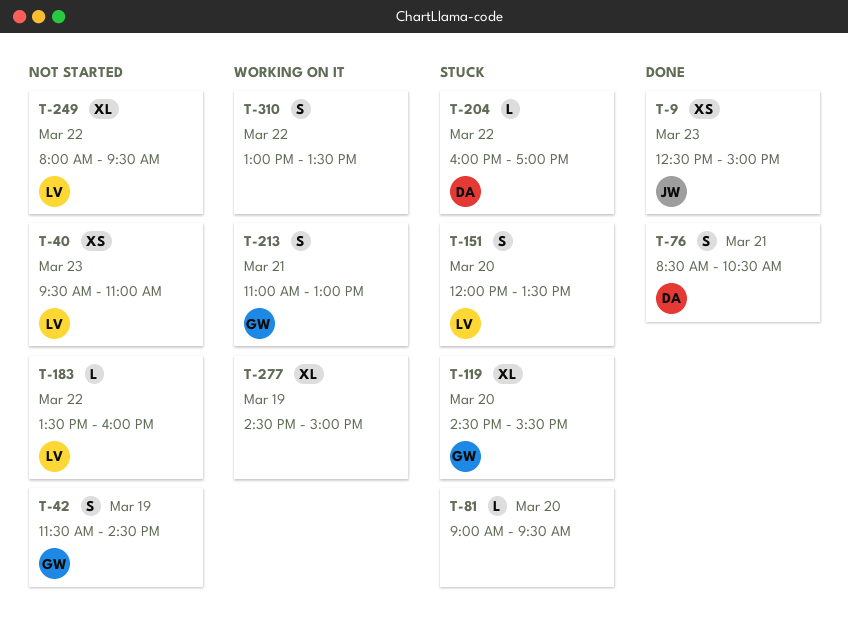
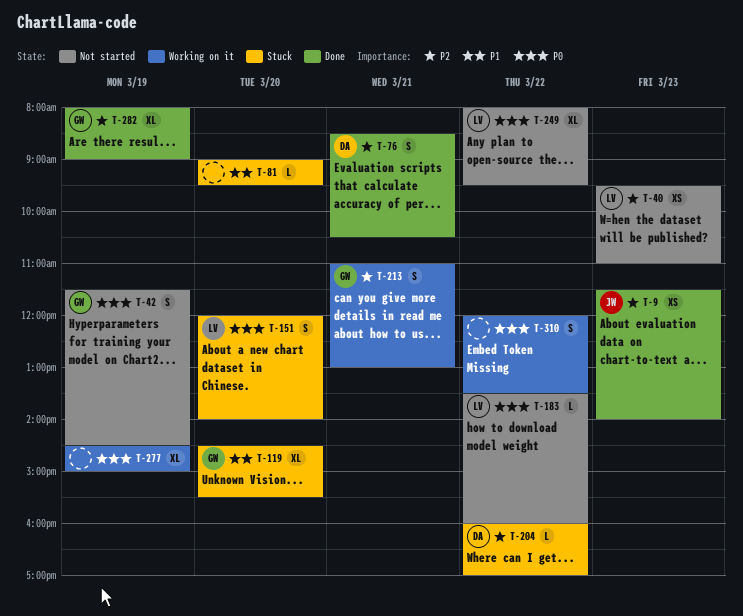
T-9, begins: 12:30 -> 11:30
T-9, ends: 15:00 -> 14:00
T-151, ends: 13:30 -> 14:00
T-282: none -> present
T-310, begins: 13:00 -> 12:00

